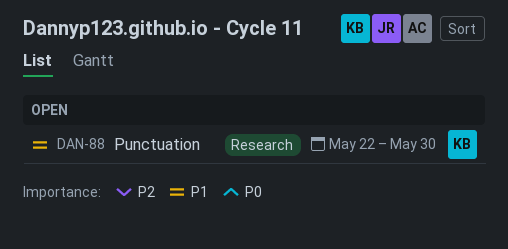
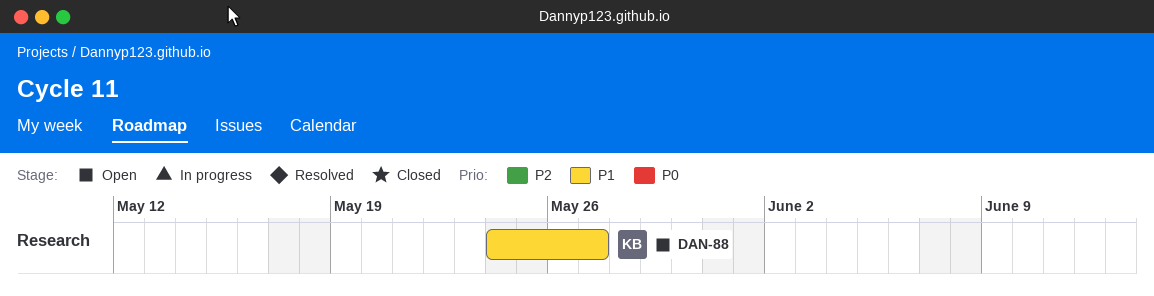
DAN-88, start: May 22 -> May 24
DAN-88, due: May 30 -> May 27

